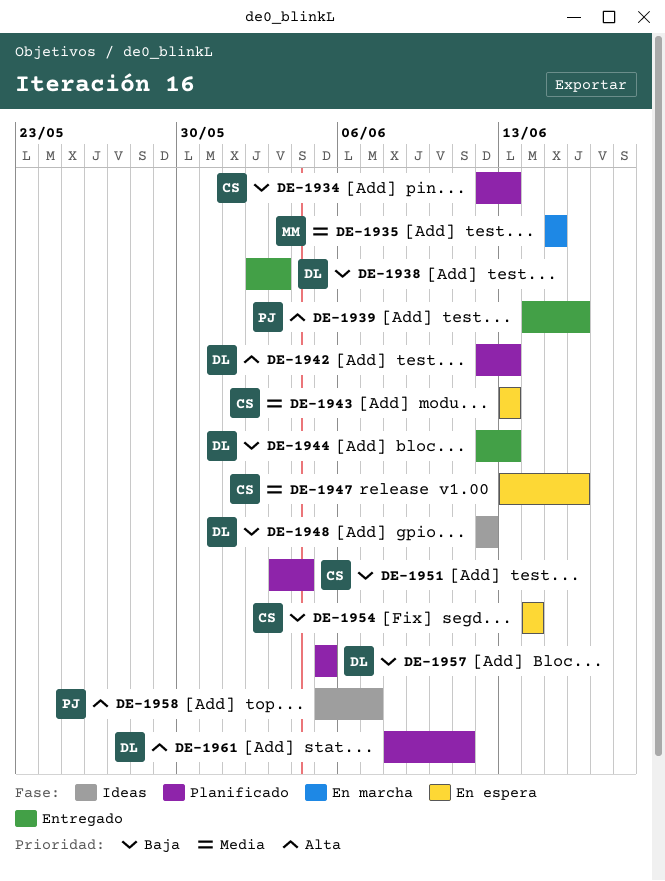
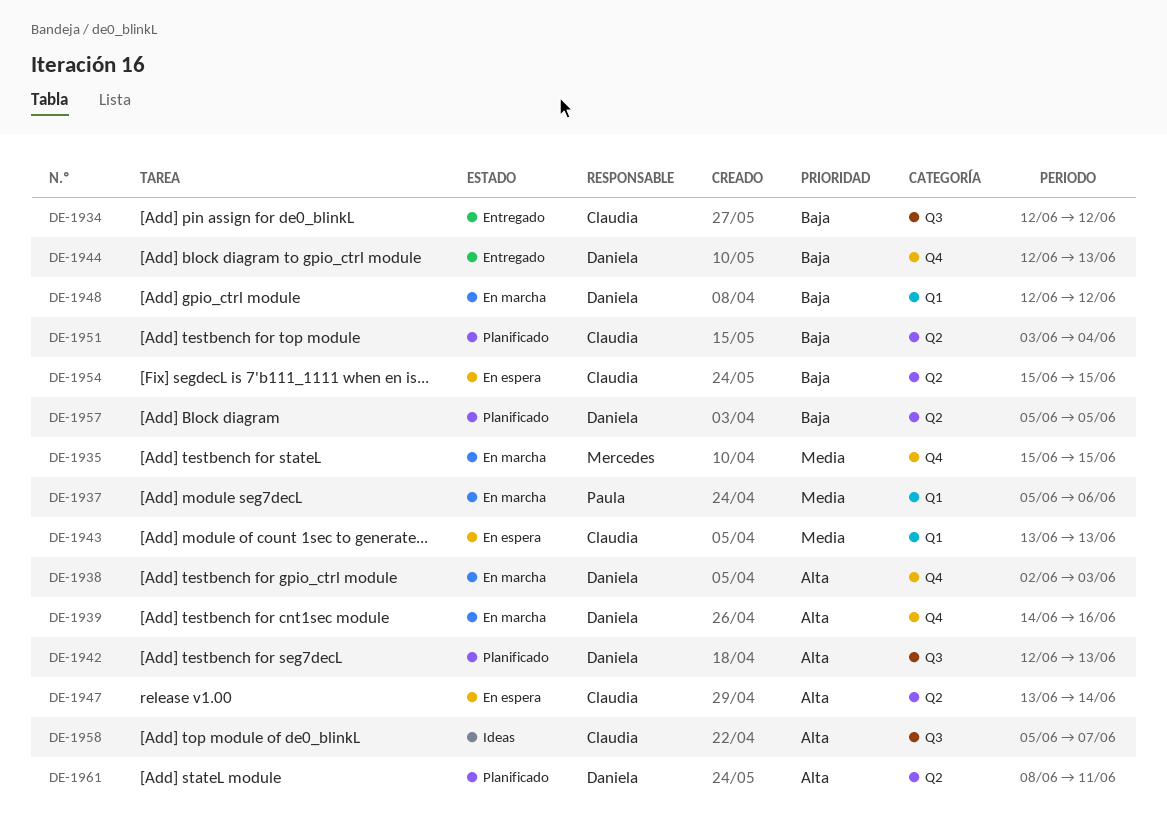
DE-1934, status: Planificado -> Entregado
DE-1934, due: Jun 13 -> Jun 12
DE-1937: none -> present
DE-1938, status: Entregado -> En marcha
DE-1938, priority: Baja -> Alta
DE-1939, status: Entregado -> En marcha
DE-1939, owner: Paula -> Daniela
DE-1947, priority: Media -> Alta
DE-1947, due: Jun 16 -> Jun 14
DE-1948, status: Ideas -> En marcha
DE-1954, start: Jun 14 -> Jun 15
DE-1954, due: Jun 14 -> Jun 15
DE-1958, owner: Paula -> Claudia

